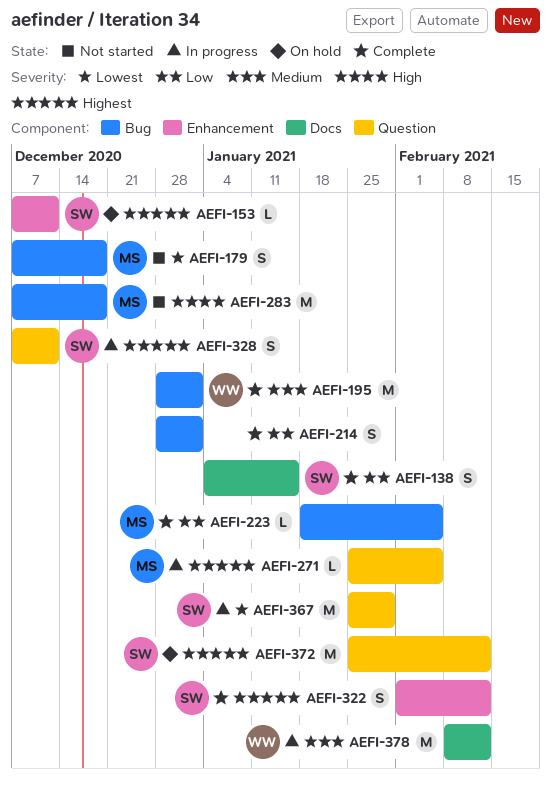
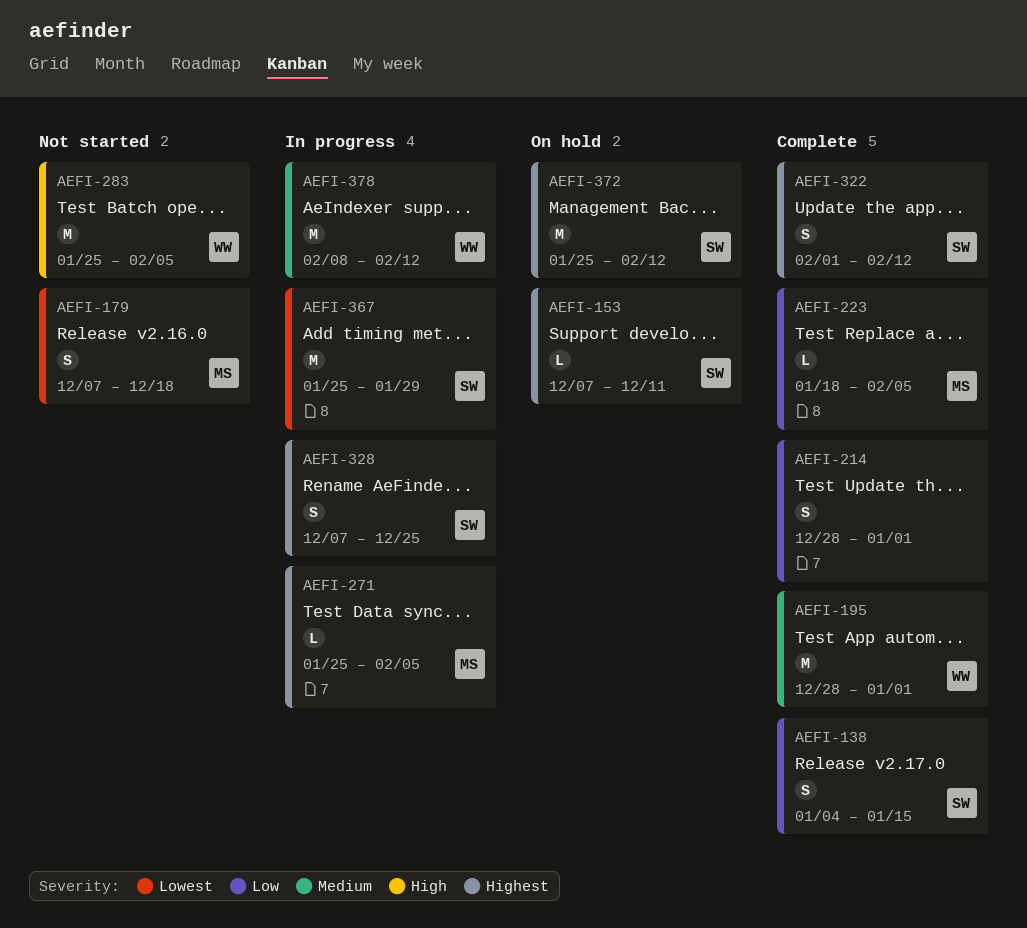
AEFI-283, owner: MS -> WW
AEFI-283, start: Dec 7 -> Jan 25
AEFI-283, due: Dec 18 -> Feb 5
AEFI-328, due: Dec 11 -> Dec 25

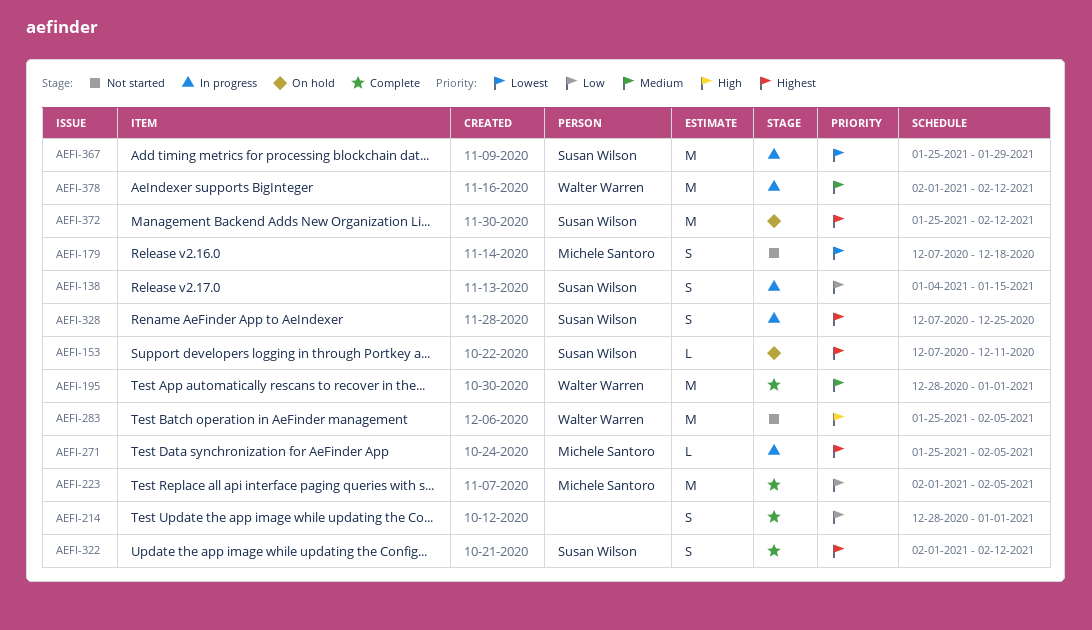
AEFI-138, status: Complete -> In progress
AEFI-223, estimate: L -> M
AEFI-223, start: Jan 18 -> Feb 1
AEFI-378, start: Feb 8 -> Feb 1

